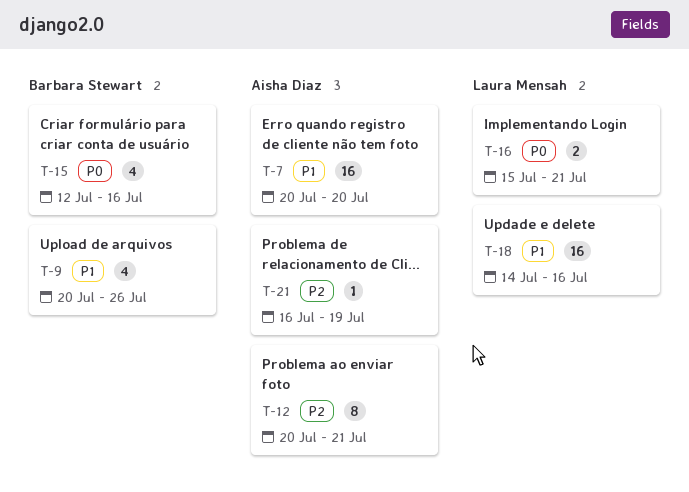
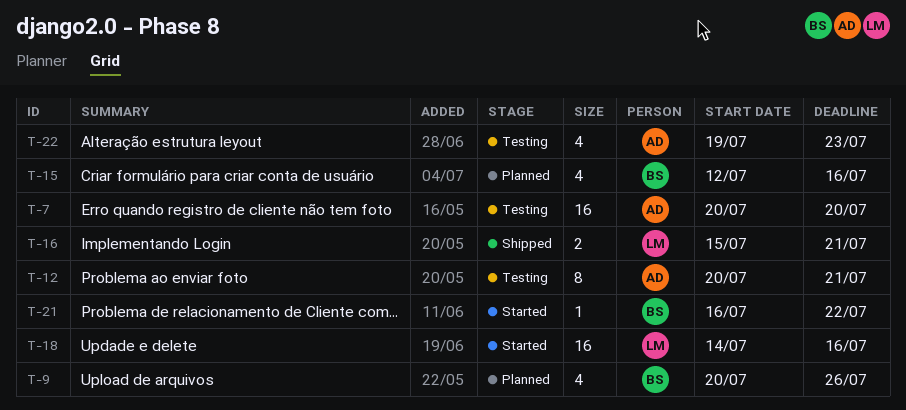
T-21, owner: Aisha Diaz -> Barbara Stewart
T-21, due: Jul 19 -> Jul 22
T-22: none -> present

